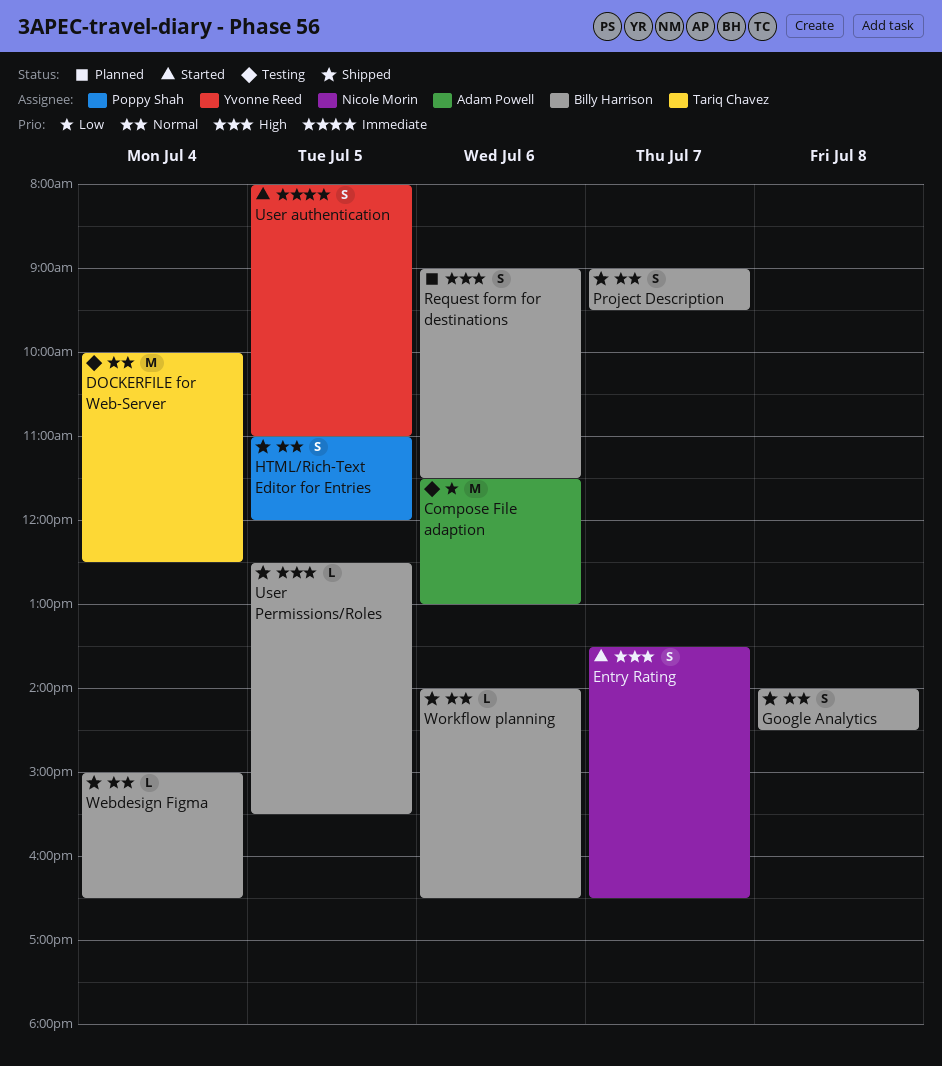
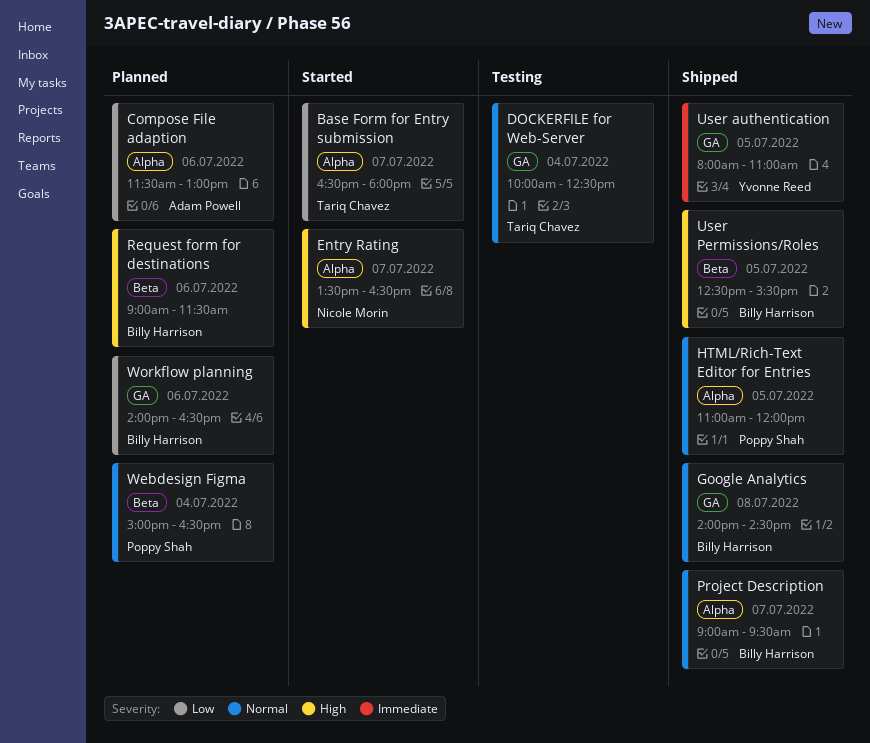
Base Form for Entry submission: none -> present
Compose File adaption, status: Testing -> Planned
User authentication, status: Started -> Shipped
Webdesign Figma, status: Shipped -> Planned
Webdesign Figma, owner: Billy Harrison -> Poppy Shah
Workflow planning, status: Shipped -> Planned
Workflow planning, priority: Normal -> Low

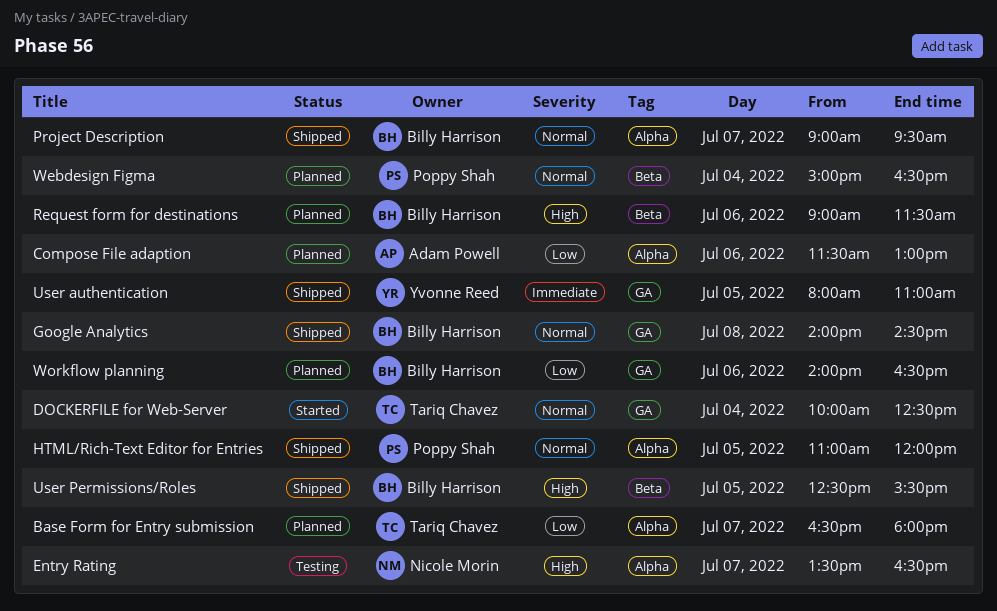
Base Form for Entry submission, status: Started -> Planned
DOCKERFILE for Web-Server, status: Testing -> Started
Entry Rating, status: Started -> Testing

